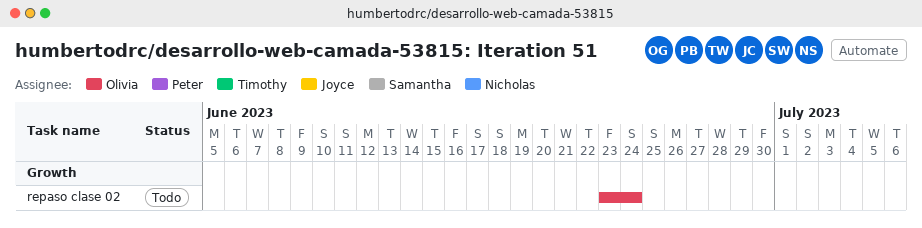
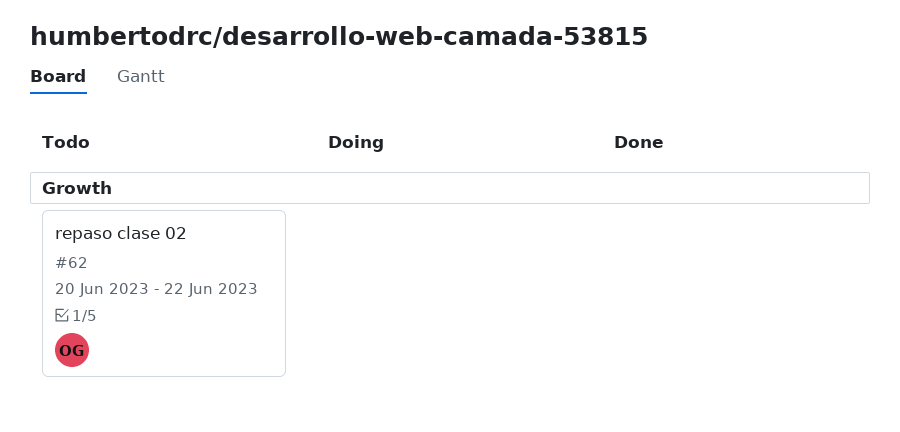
repaso clase 02, start: Jun 23 -> Jun 20
repaso clase 02, due: Jun 24 -> Jun 22

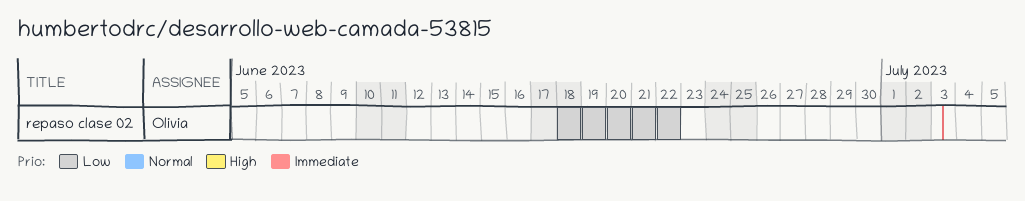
repaso clase 02, start: Jun 20 -> Jun 18

